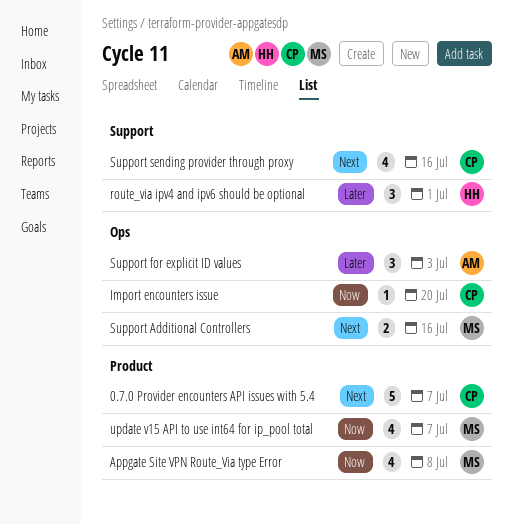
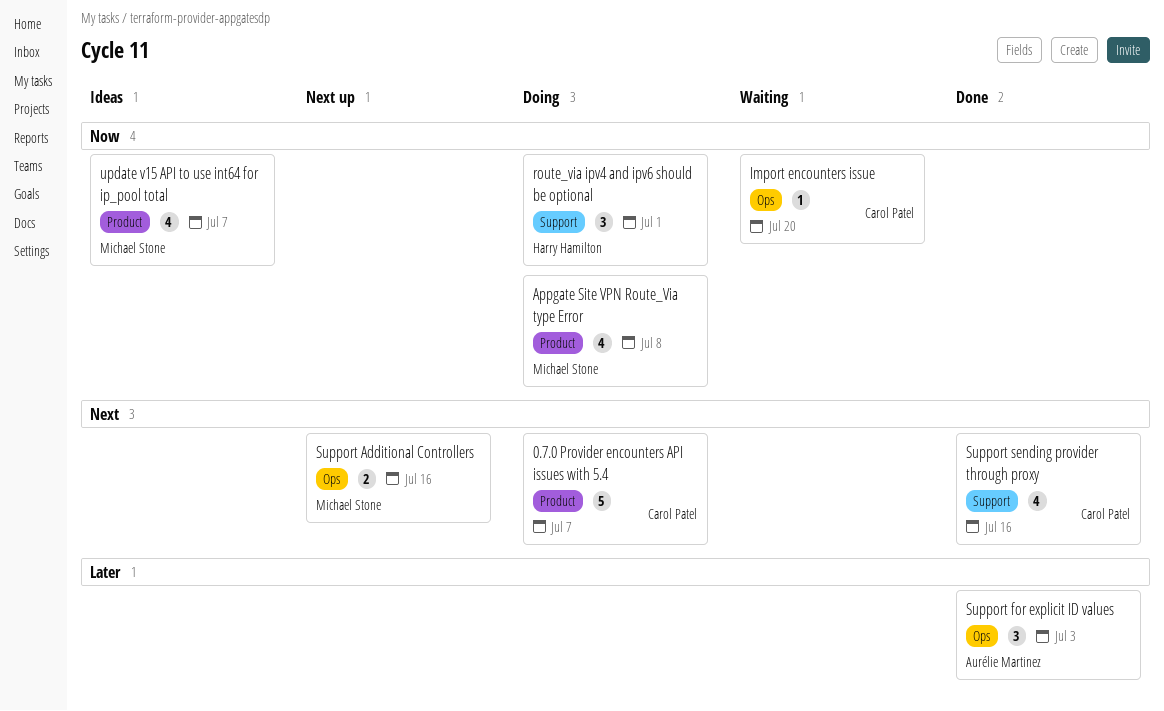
route_via ipv4 and ipv6 should be optional, priority: Later -> Now

